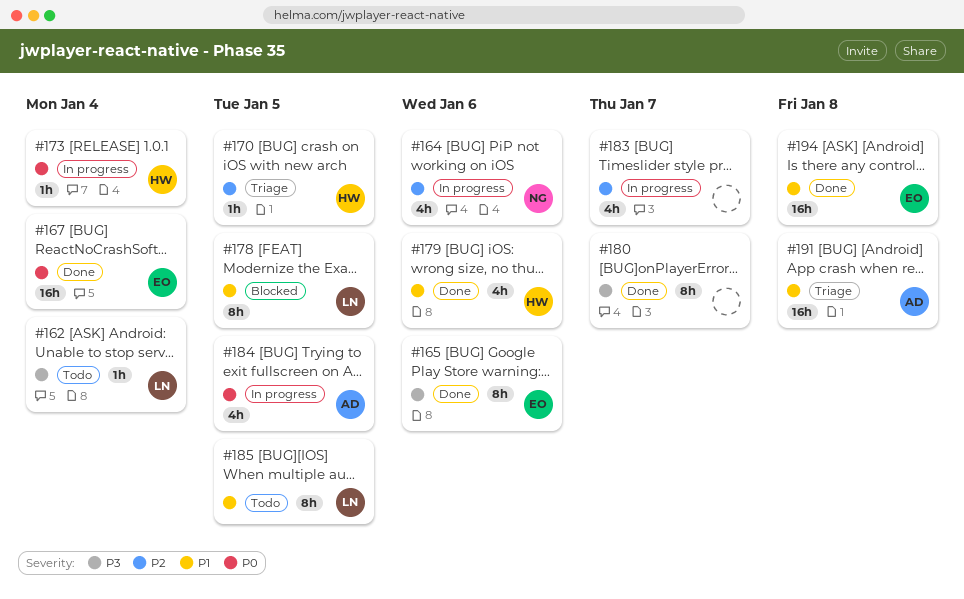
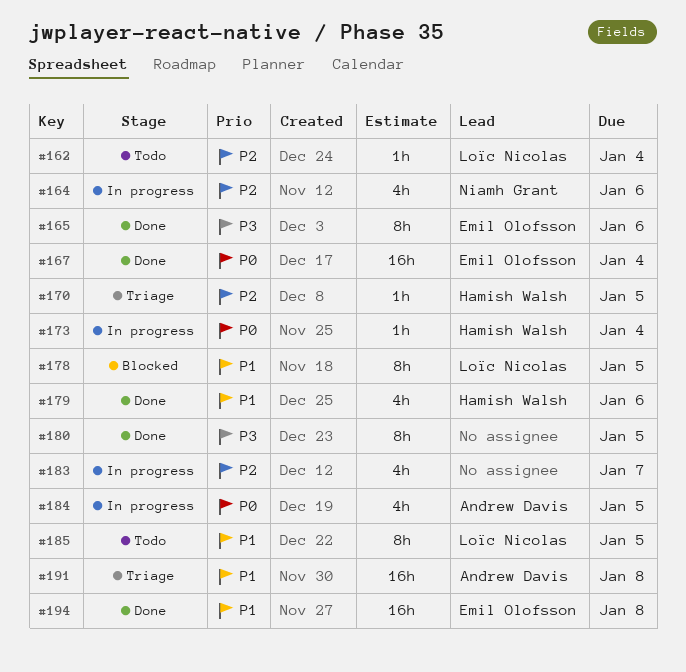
#162, priority: P3 -> P2
#180, due: Jan 7 -> Jan 5

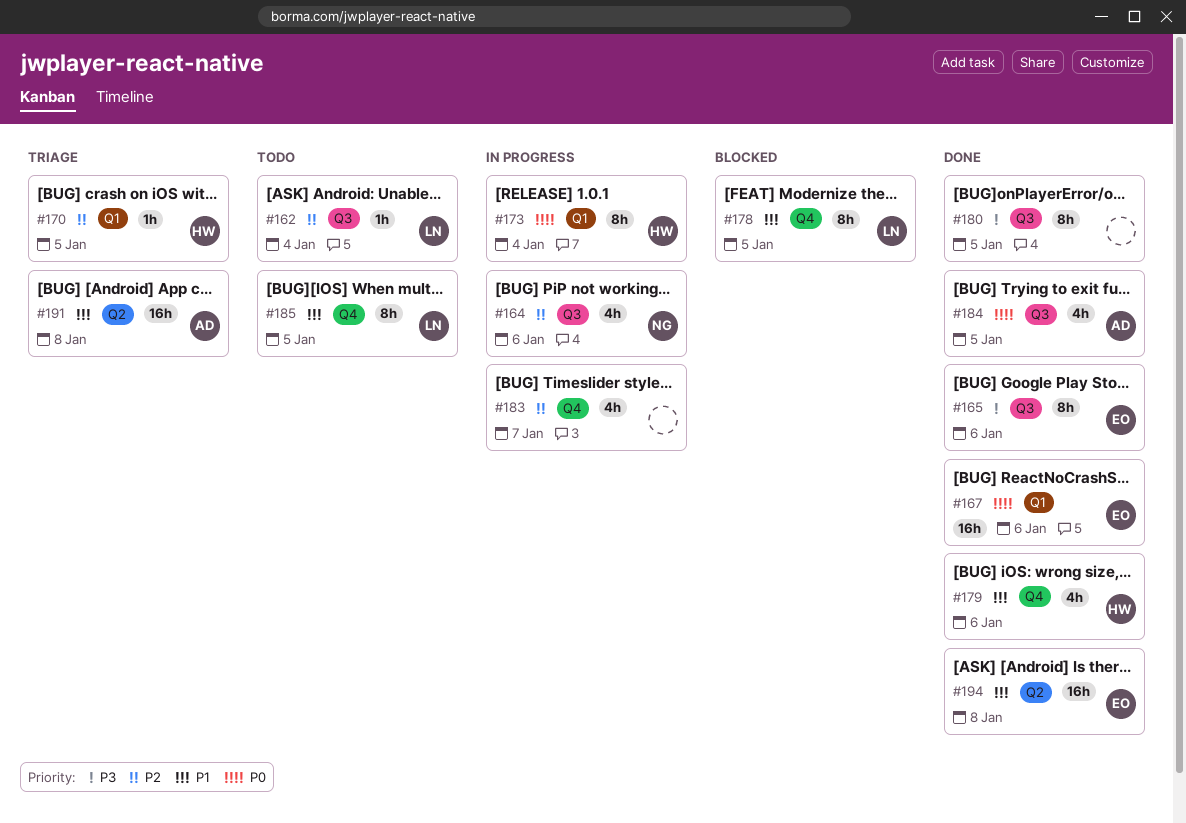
#167, due: Jan 4 -> Jan 6
#173, estimate: 1h -> 8h
#184, status: In progress -> Done

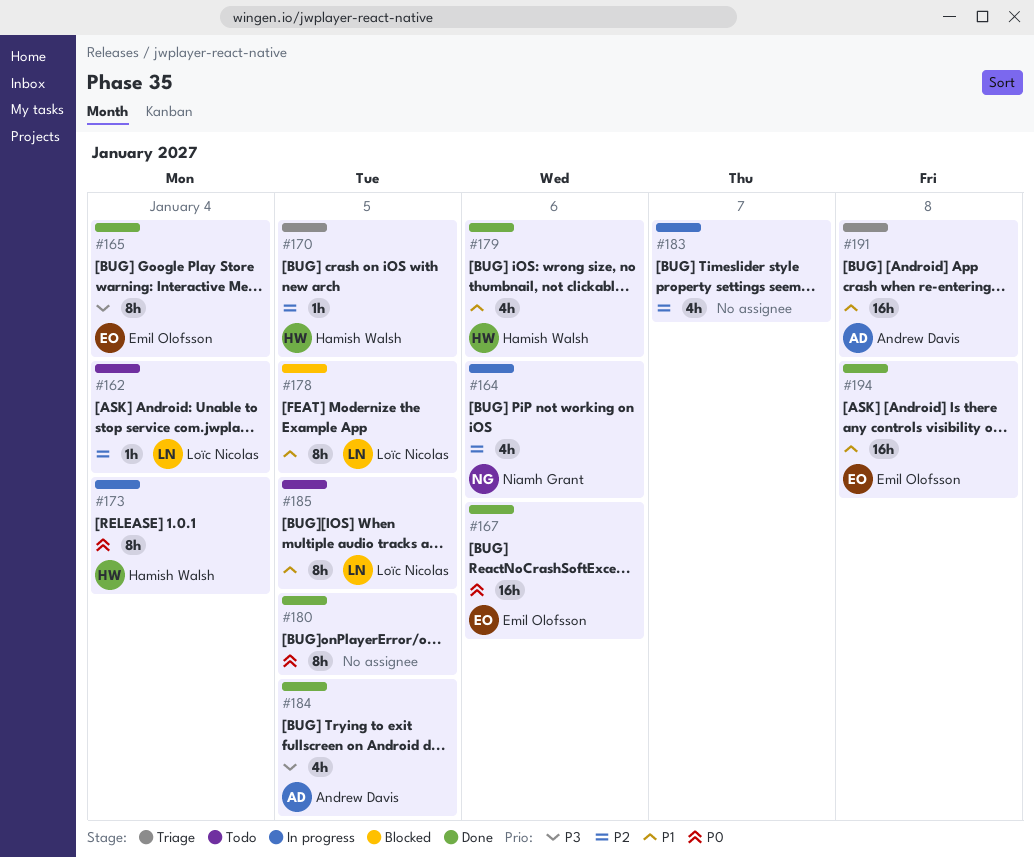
#165, due: Jan 6 -> Jan 4
#180, priority: P3 -> P0
#184, priority: P0 -> P3

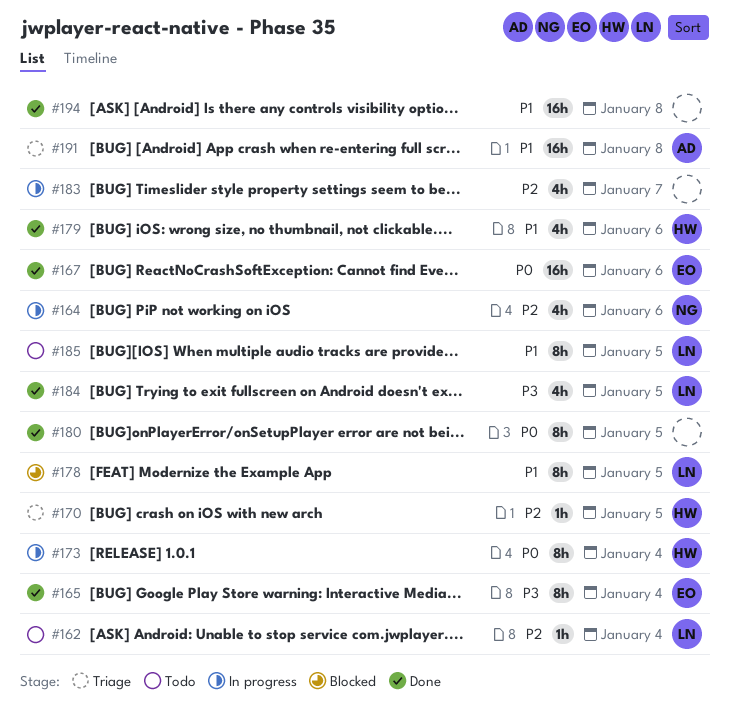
#184, owner: Andrew Davis -> Loïc Nicolas
#194, owner: Emil Olofsson -> none

